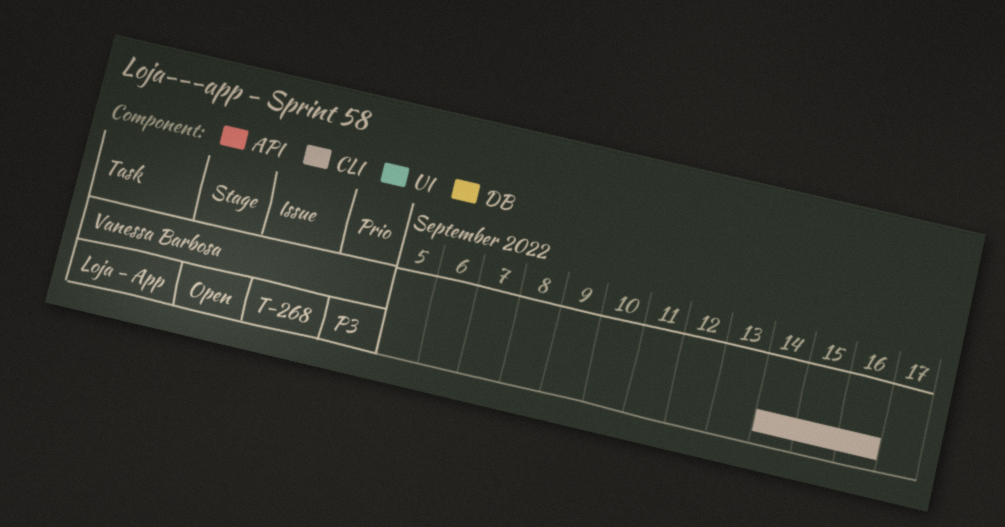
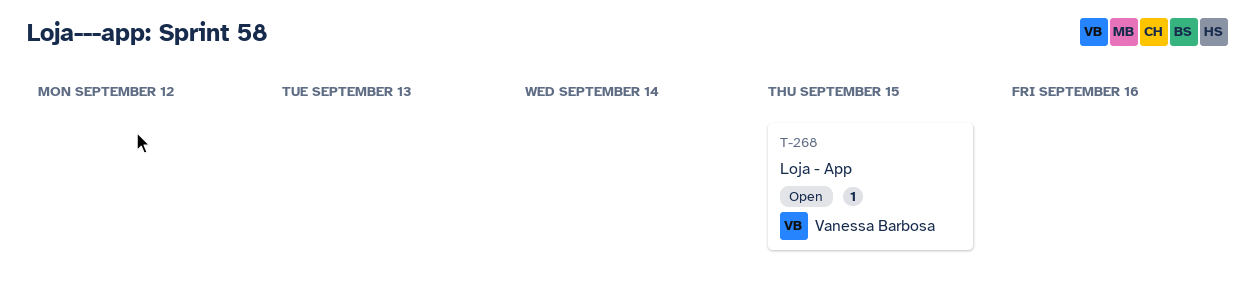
T-268, due: Sep 16 -> Sep 15

